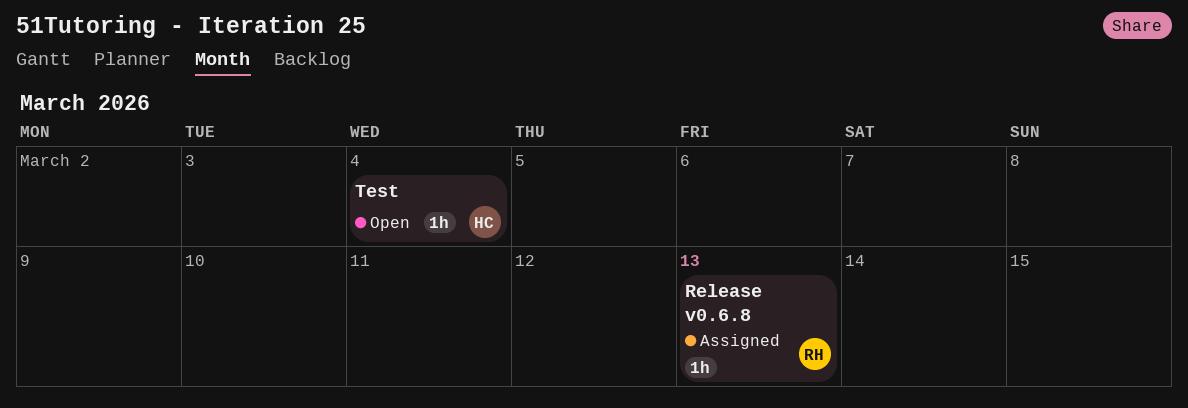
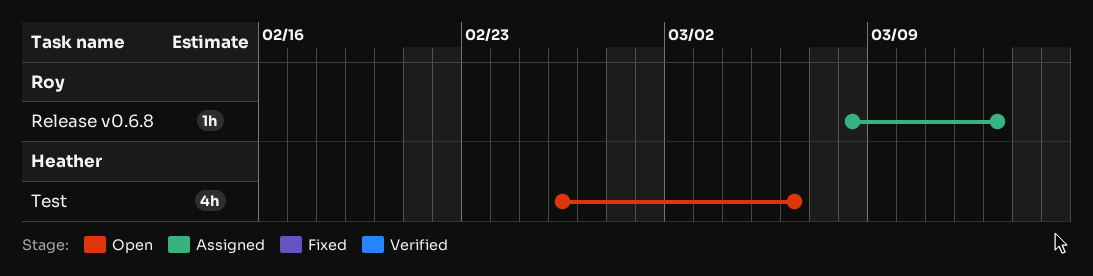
Test, estimate: 1h -> 4h
Test, due: Mar 4 -> Mar 6

